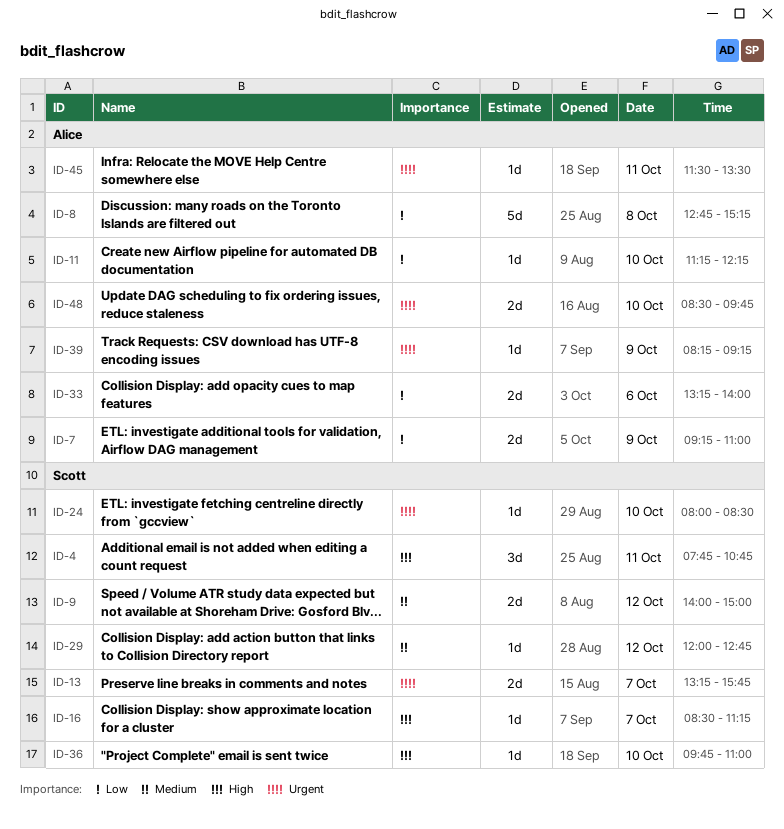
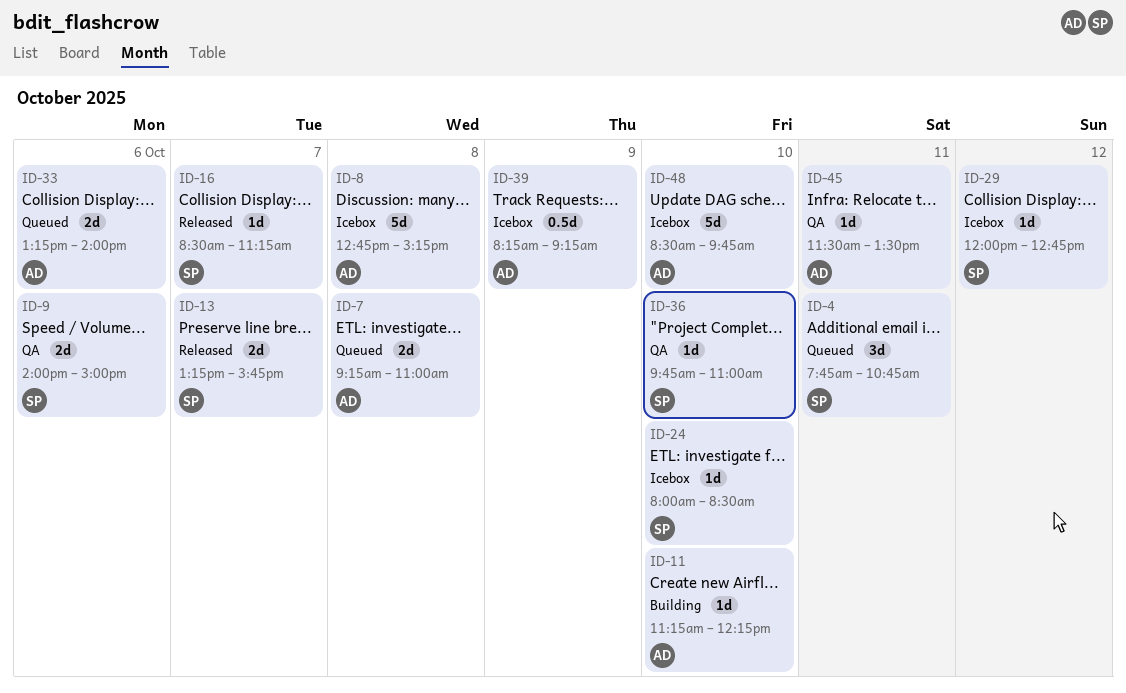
ID-7, day: Oct 9 -> Oct 8
ID-9, day: Oct 12 -> Oct 6
ID-39, estimate: 1d -> 0.5d
ID-48, estimate: 2d -> 5d

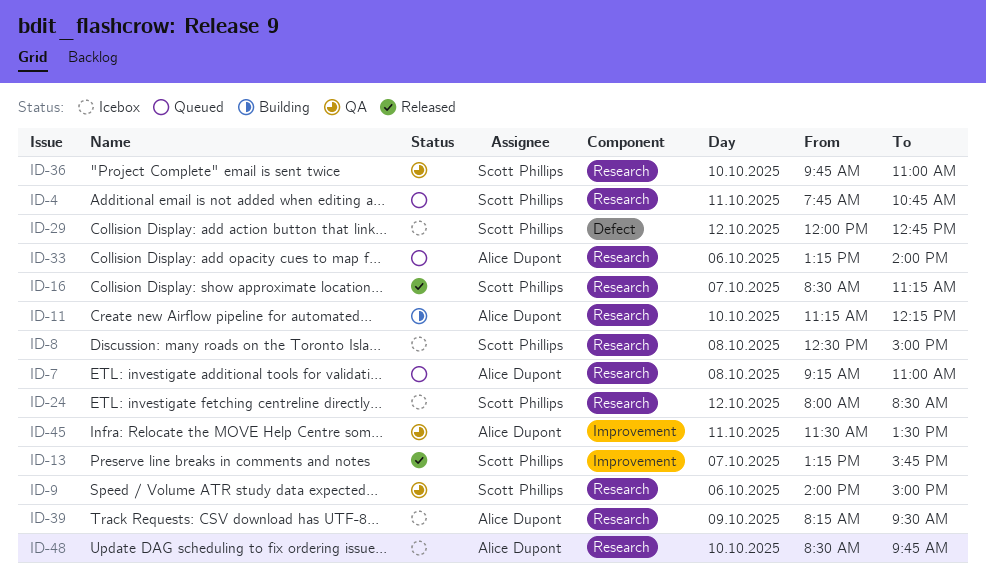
ID-8, owner: Alice Dupont -> Scott Phillips
ID-8, begins: 12:45 -> 12:30
ID-8, ends: 15:15 -> 15:00
ID-24, day: Oct 10 -> Oct 12
ID-39, ends: 09:15 -> 09:30

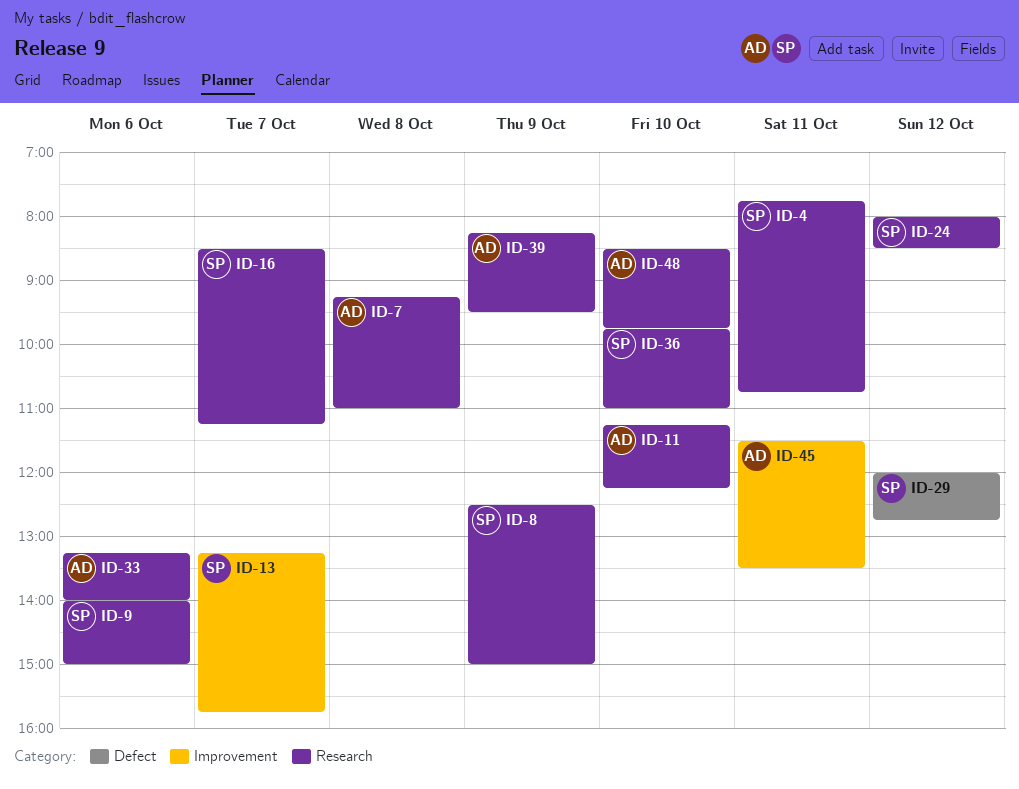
ID-8, day: Oct 8 -> Oct 9

